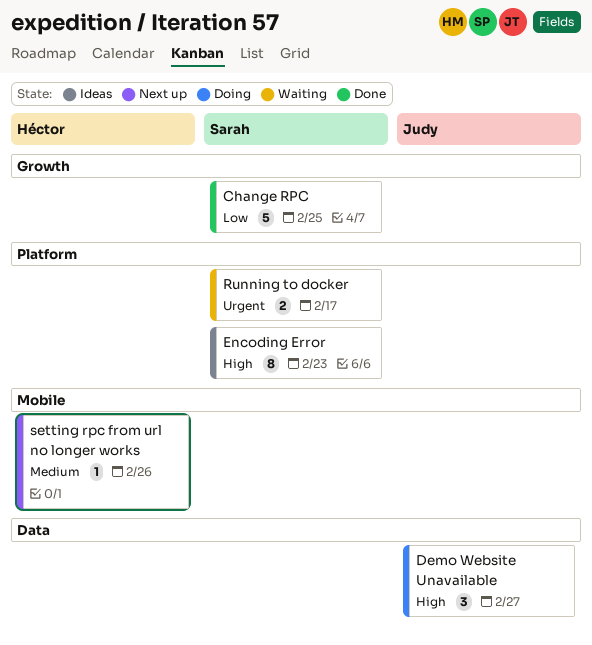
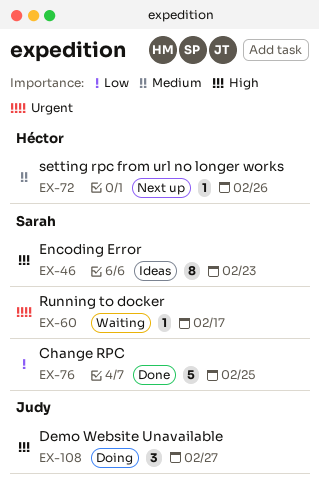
Running to docker, estimate: 2 -> 1

